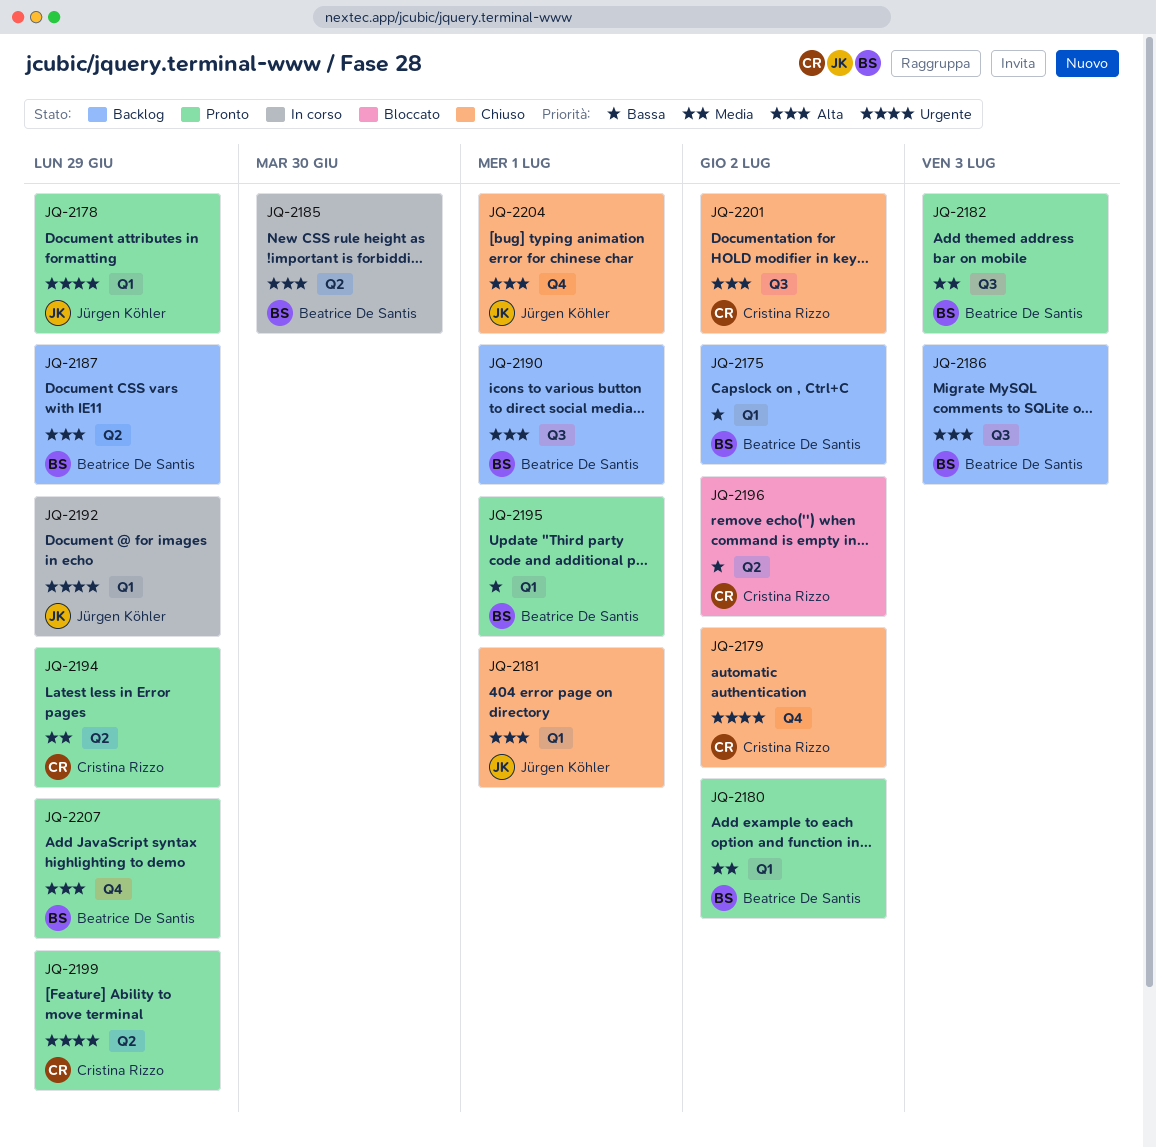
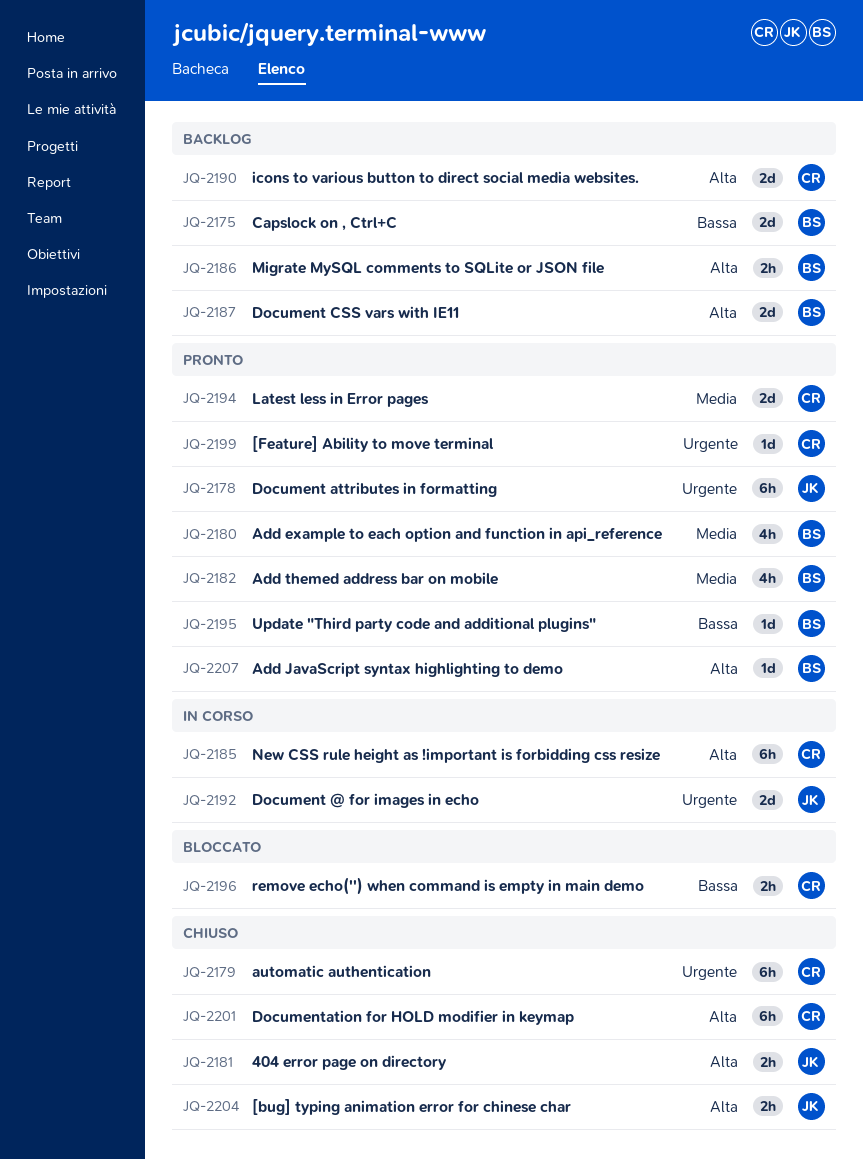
JQ-2185, owner: Beatrice De Santis -> Cristina Rizzo
JQ-2190, owner: Beatrice De Santis -> Cristina Rizzo

